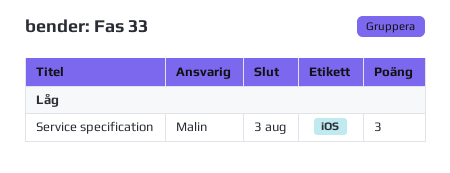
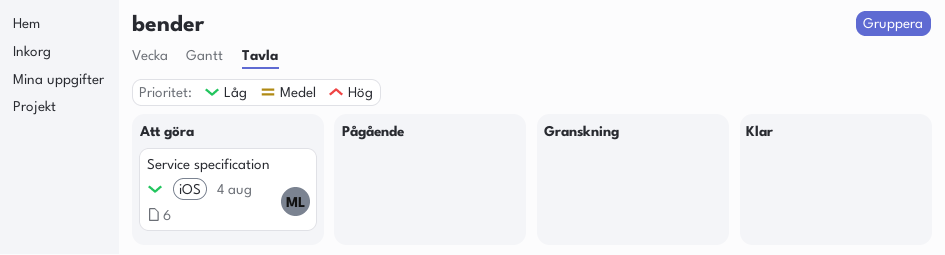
Service specification, due: Aug 3 -> Aug 4

